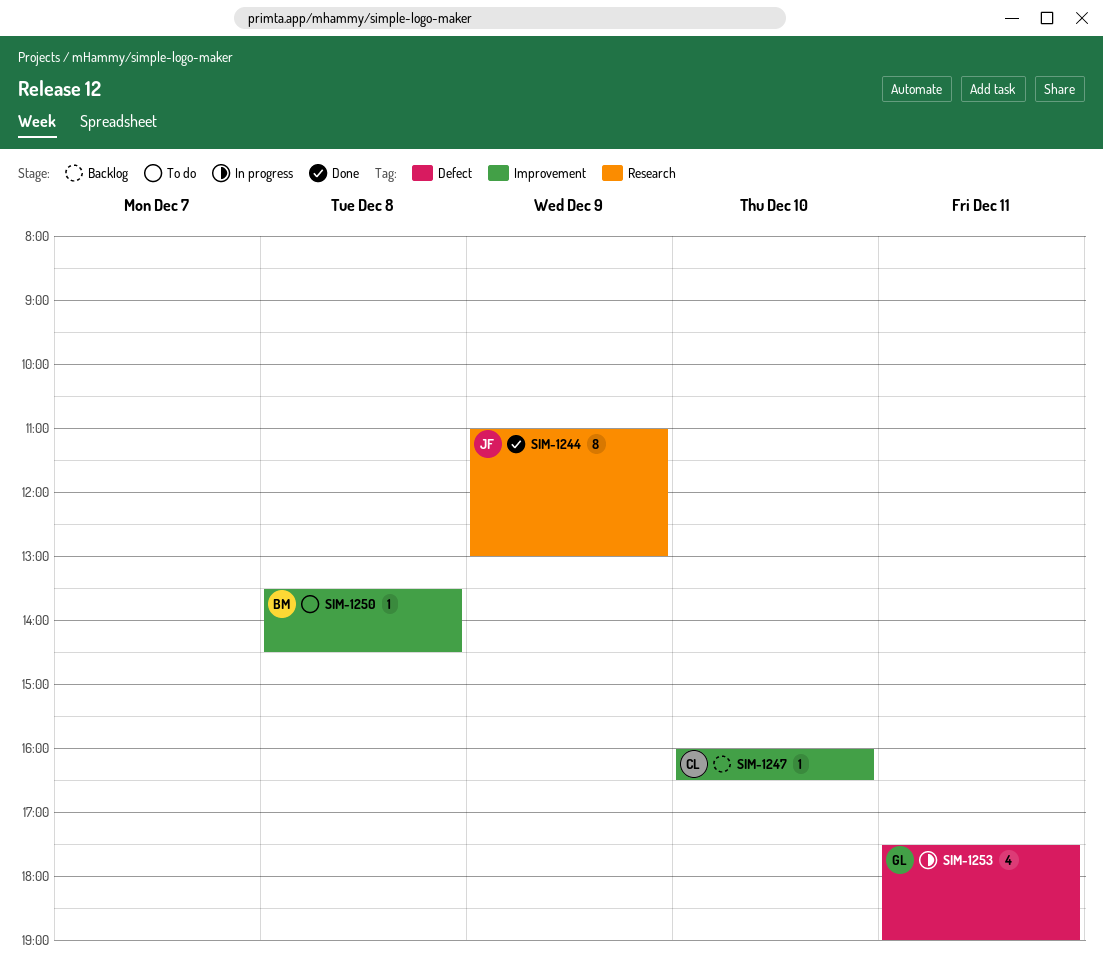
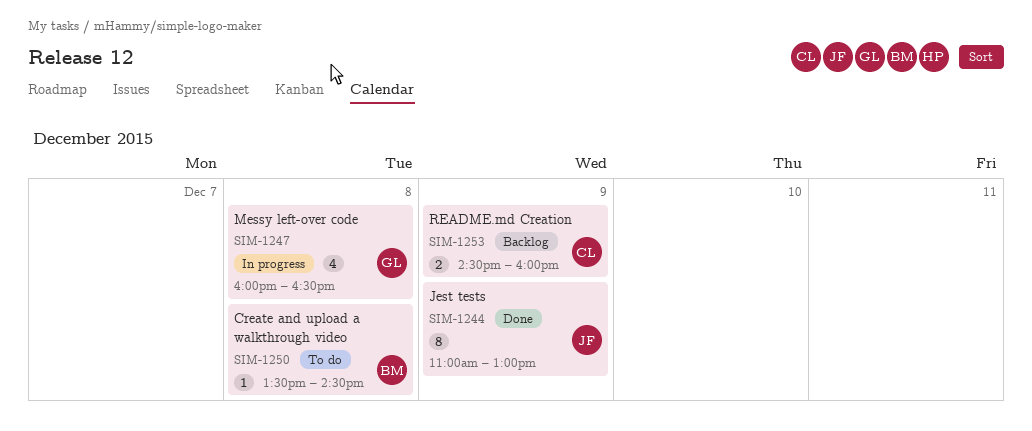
SIM-1247, status: Backlog -> In progress
SIM-1247, owner: CL -> GL
SIM-1247, estimate: 1 -> 4
SIM-1247, day: Dec 10 -> Dec 8
SIM-1253, status: In progress -> Backlog
SIM-1253, owner: GL -> CL
SIM-1253, estimate: 4 -> 2
SIM-1253, day: Dec 11 -> Dec 9
SIM-1253, begins: 17:30 -> 14:30
SIM-1253, ends: 19:00 -> 16:00

